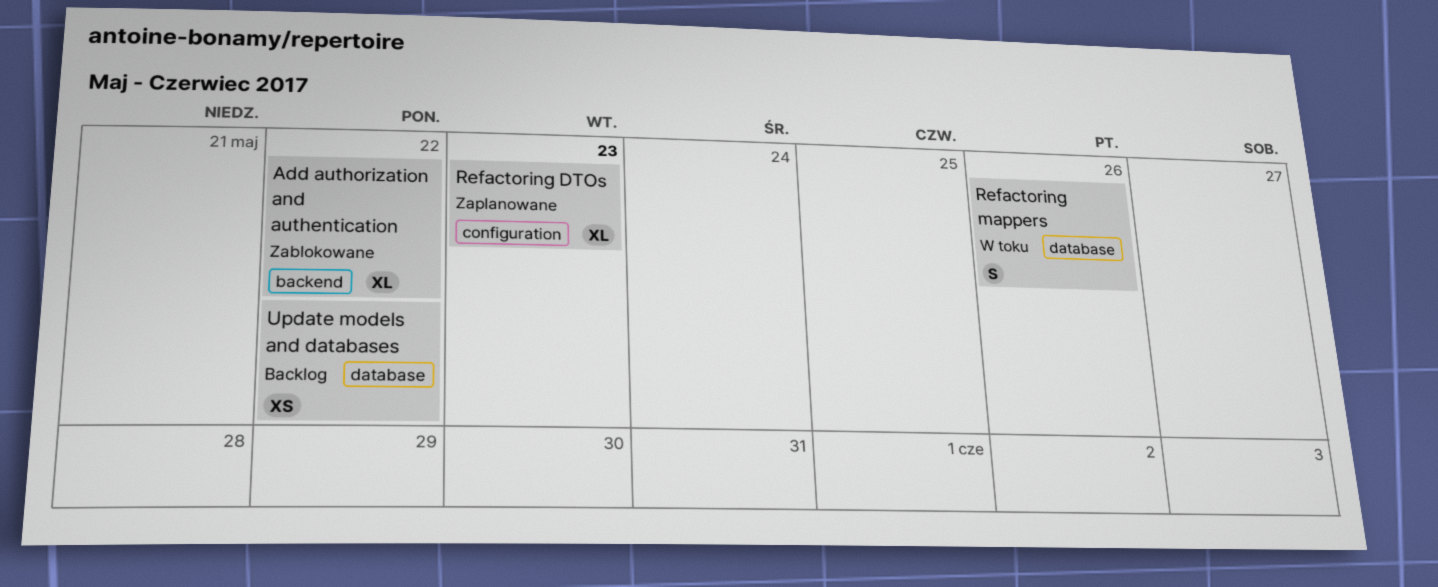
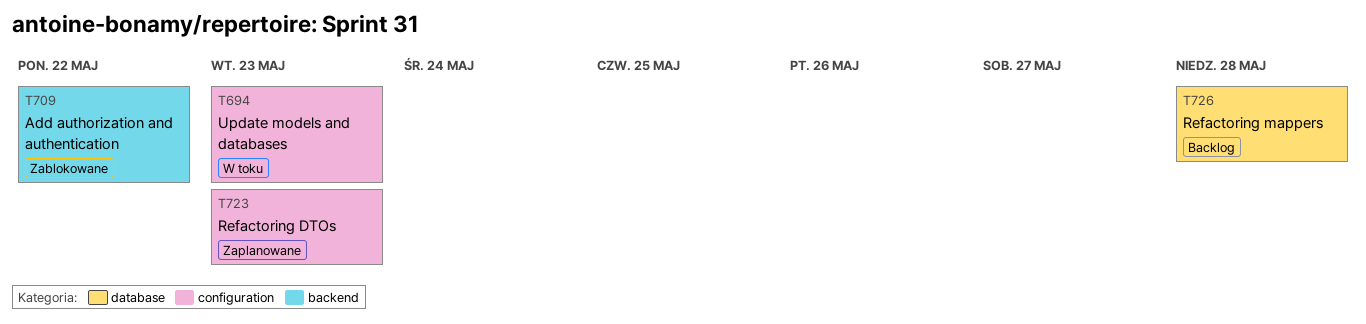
Refactoring mappers, status: W toku -> Backlog
Refactoring mappers, due: May 26 -> May 28
Update models and databases, status: Backlog -> W toku
Update models and databases, label: database -> configuration
Update models and databases, due: May 22 -> May 23

